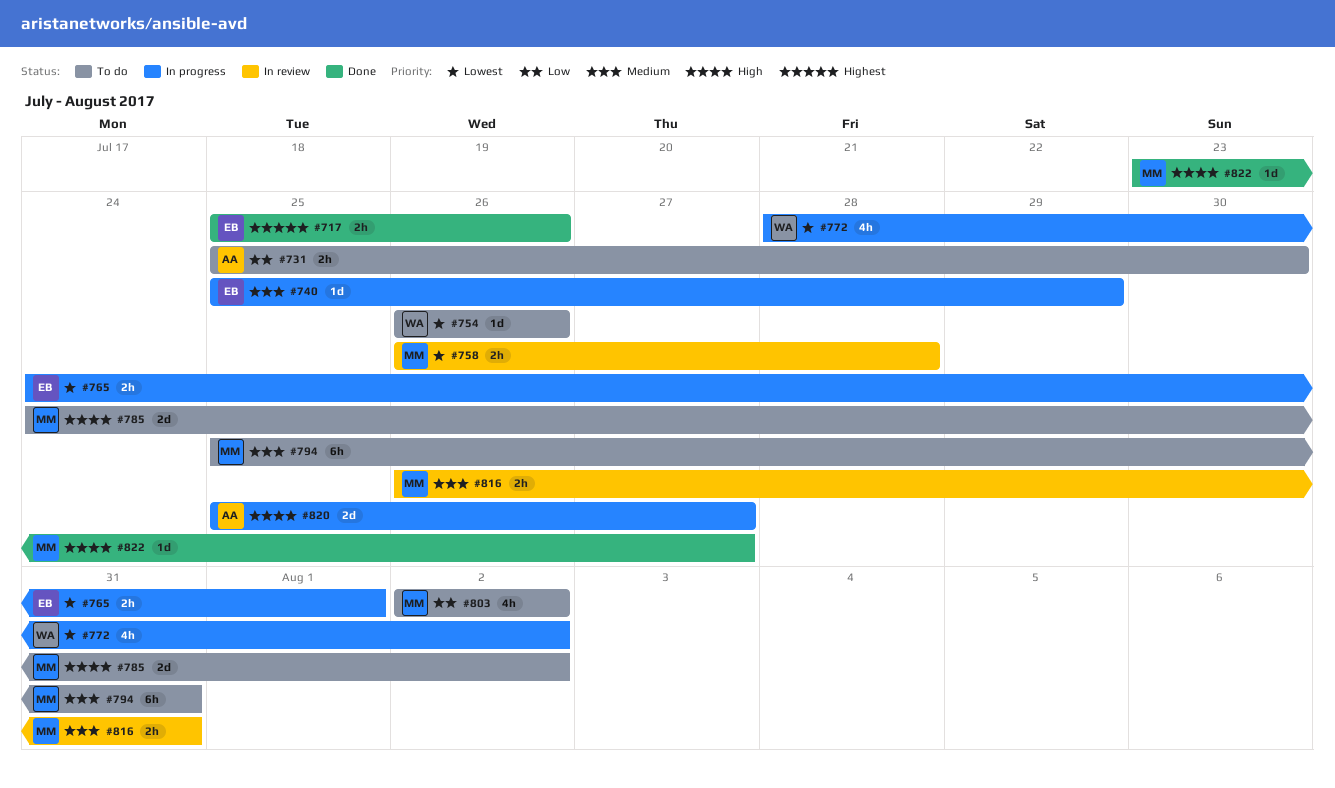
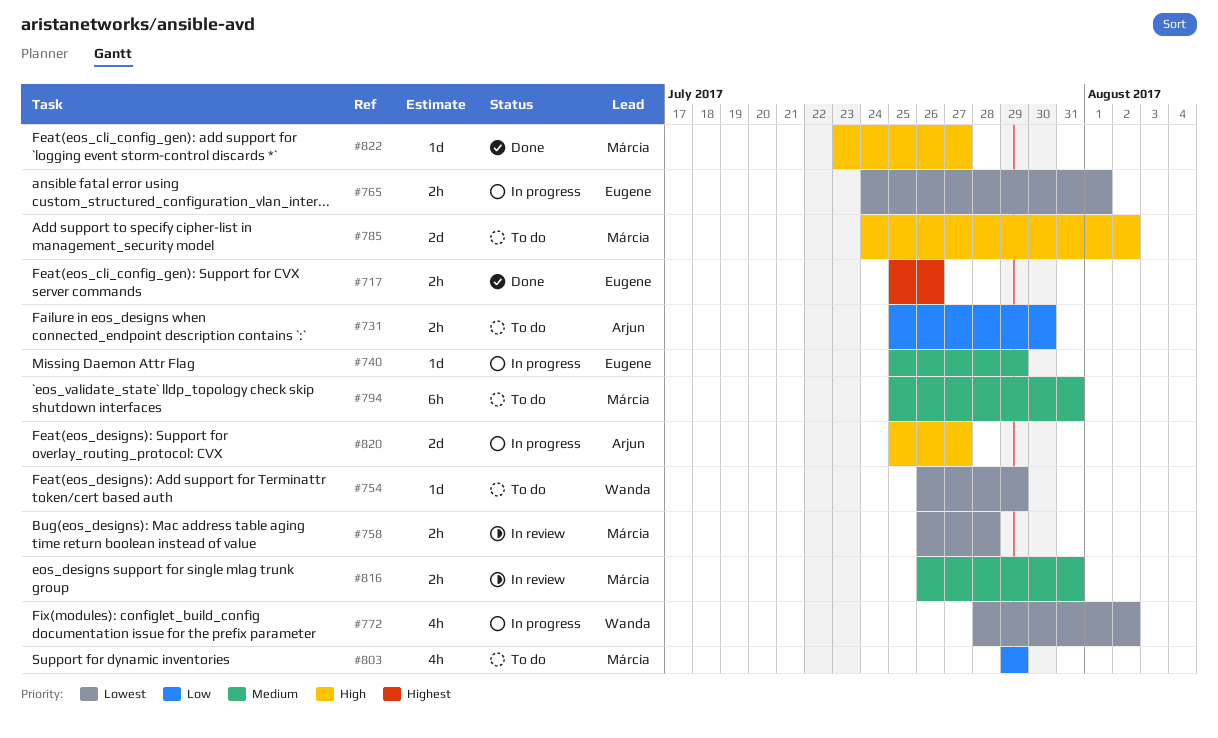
#754, due: Jul 26 -> Jul 29
#803, start: Aug 2 -> Jul 29
#803, due: Aug 2 -> Jul 29

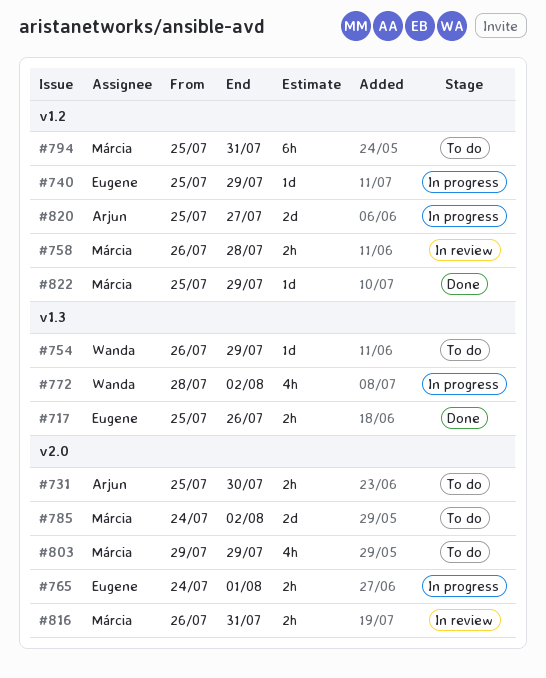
#822, start: Jul 23 -> Jul 25
#822, due: Jul 27 -> Jul 29

